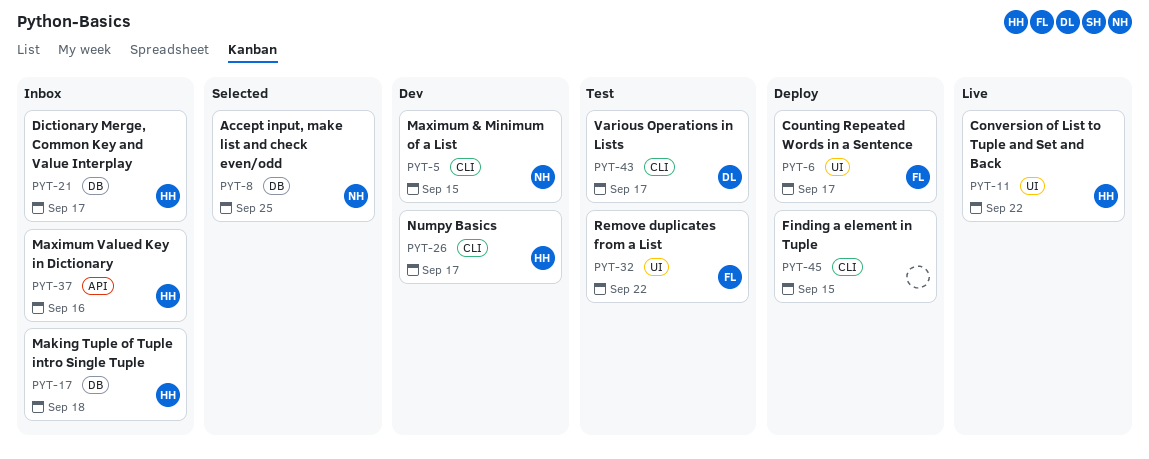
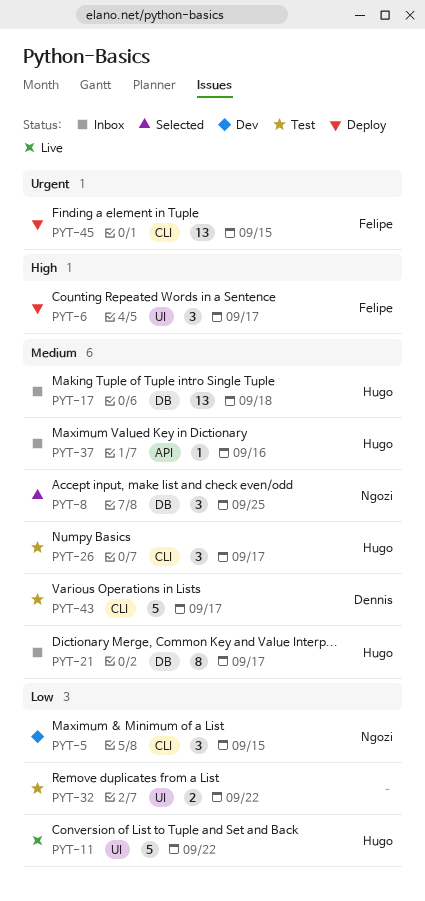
PYT-26, status: Dev -> Test
PYT-32, owner: Felipe -> none
PYT-45, owner: none -> Felipe

